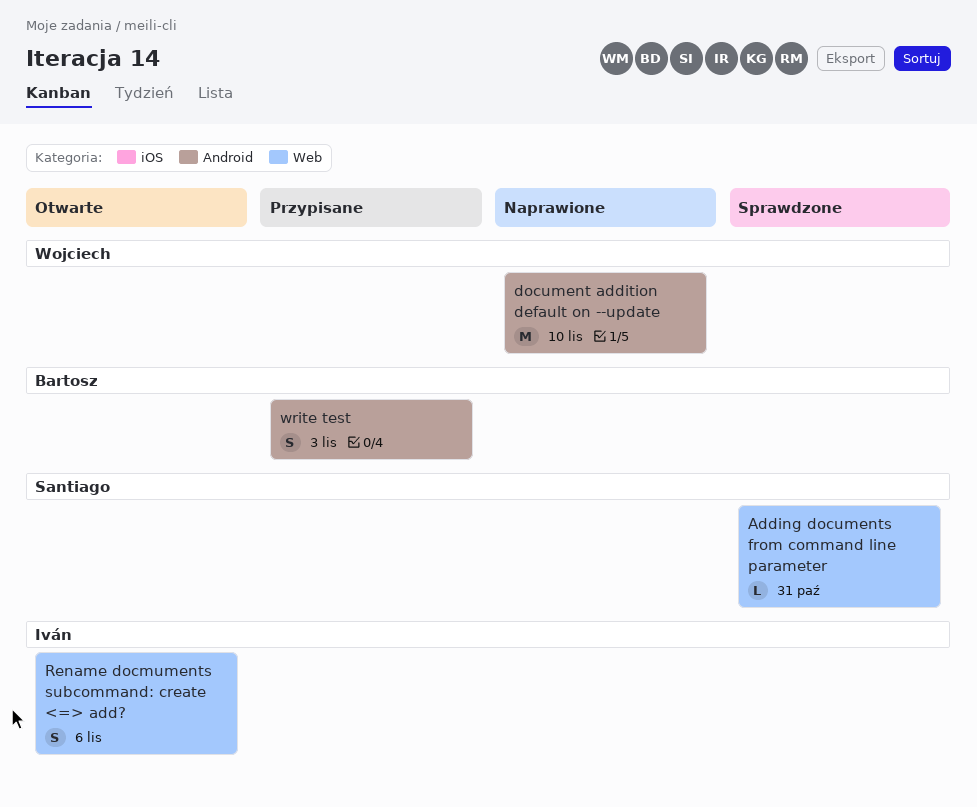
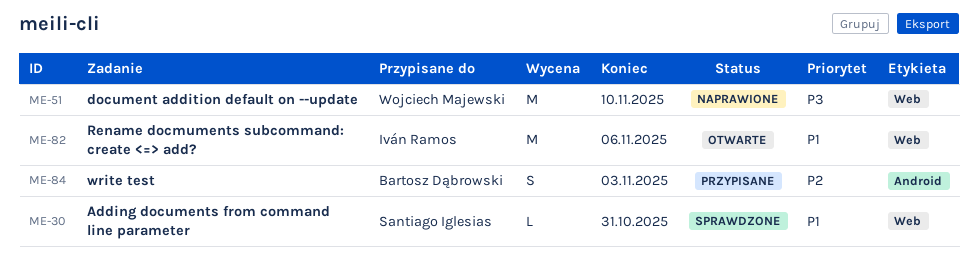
document addition default on --update, label: Android -> Web
Rename docmuments subcommand: create <=> add?, estimate: S -> M

